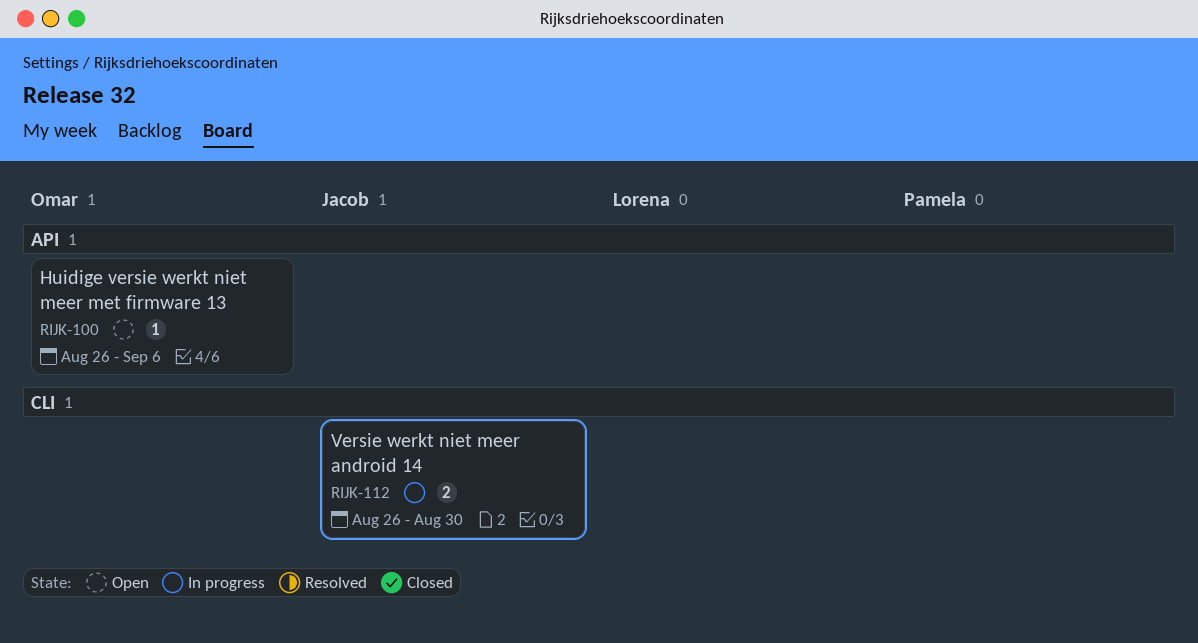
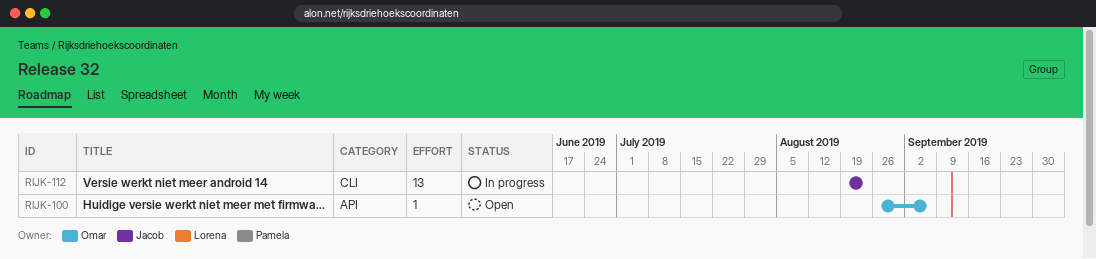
RIJK-112, estimate: 2 -> 13
RIJK-112, start: Aug 26 -> Aug 19
RIJK-112, due: Aug 30 -> Aug 23

